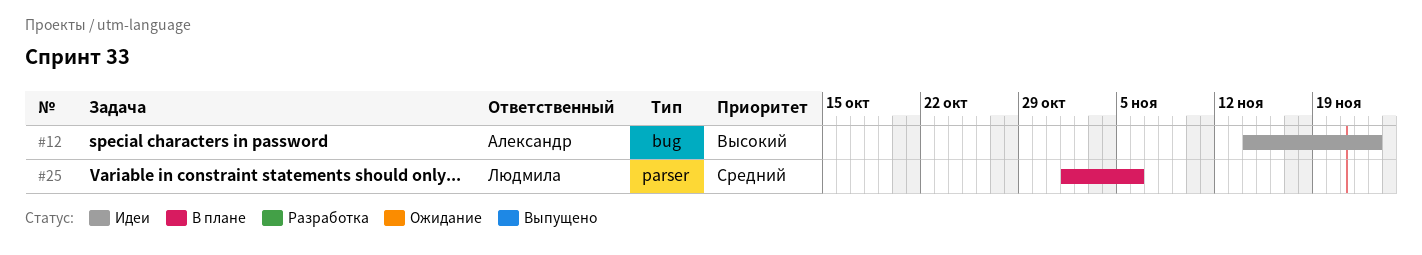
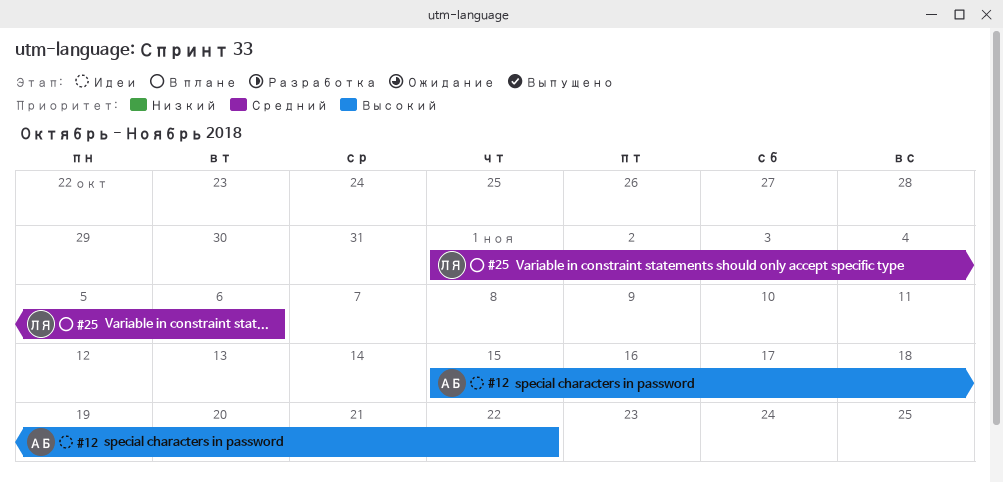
#12, start: Nov 14 -> Nov 15
#12, due: Nov 23 -> Nov 22

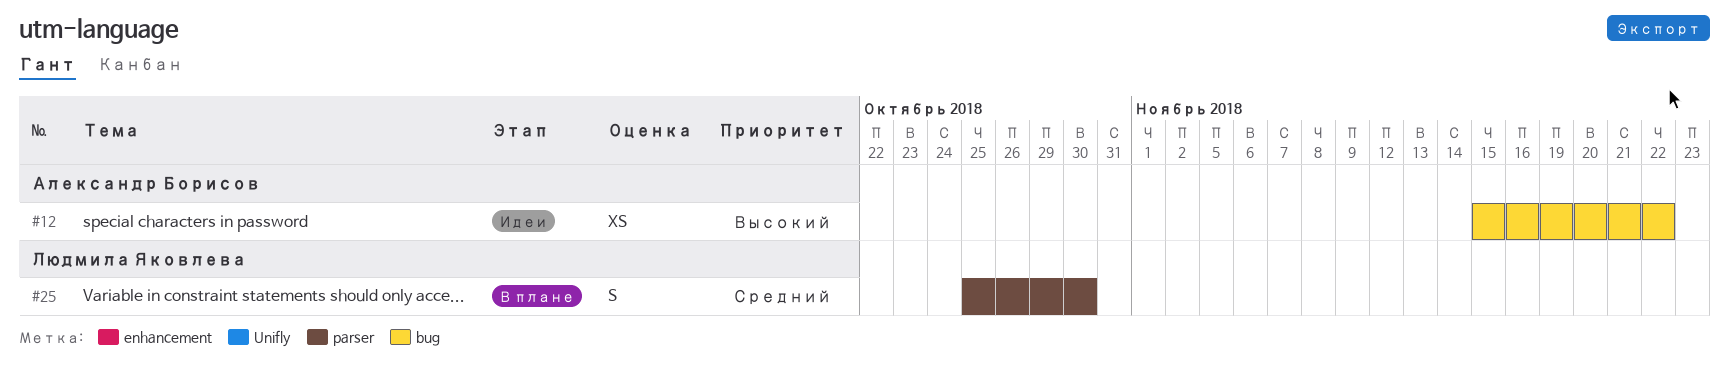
#25, start: Nov 1 -> Oct 25
#25, due: Nov 6 -> Oct 30

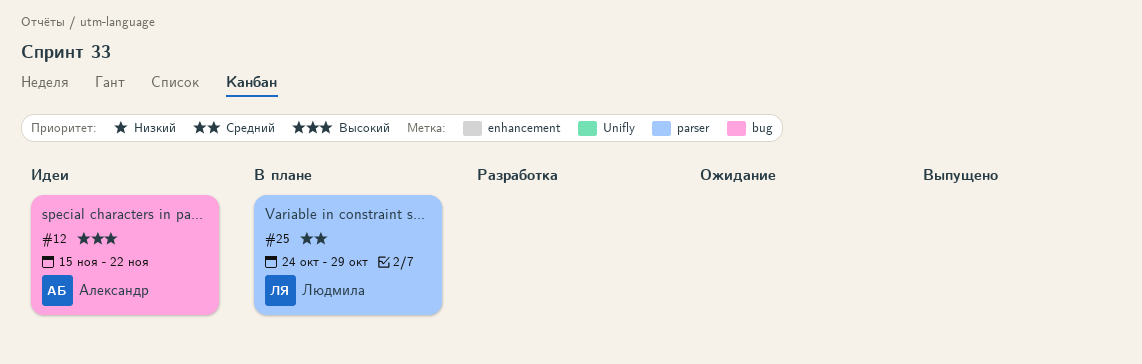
#25, start: Oct 25 -> Oct 24
#25, due: Oct 30 -> Oct 29

